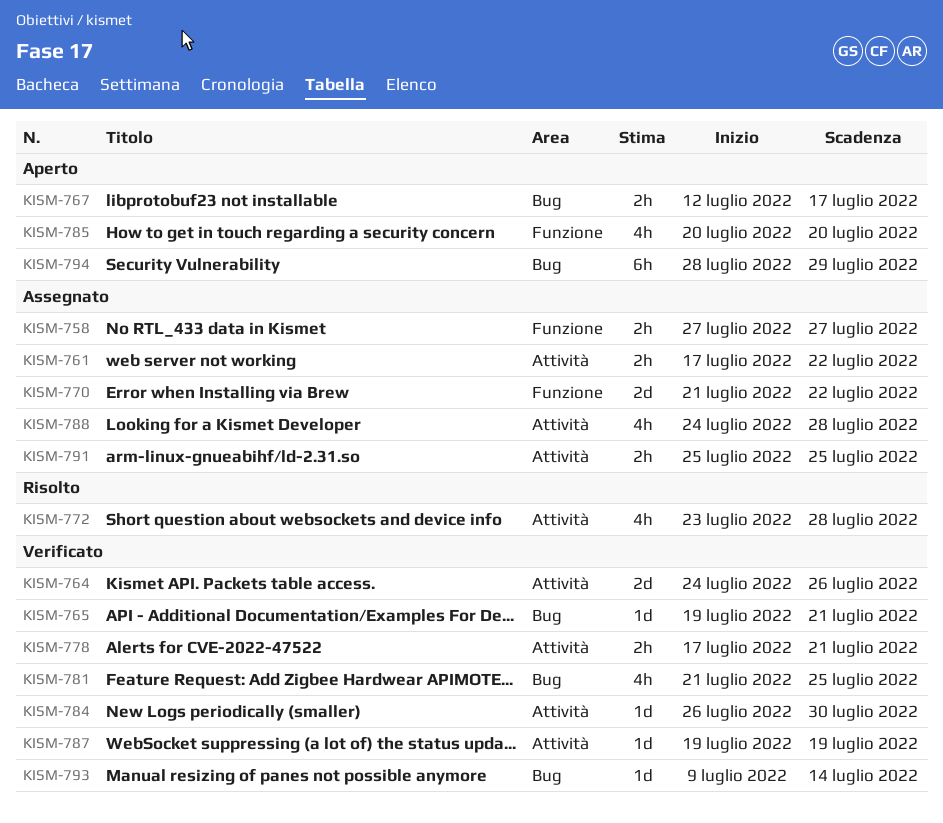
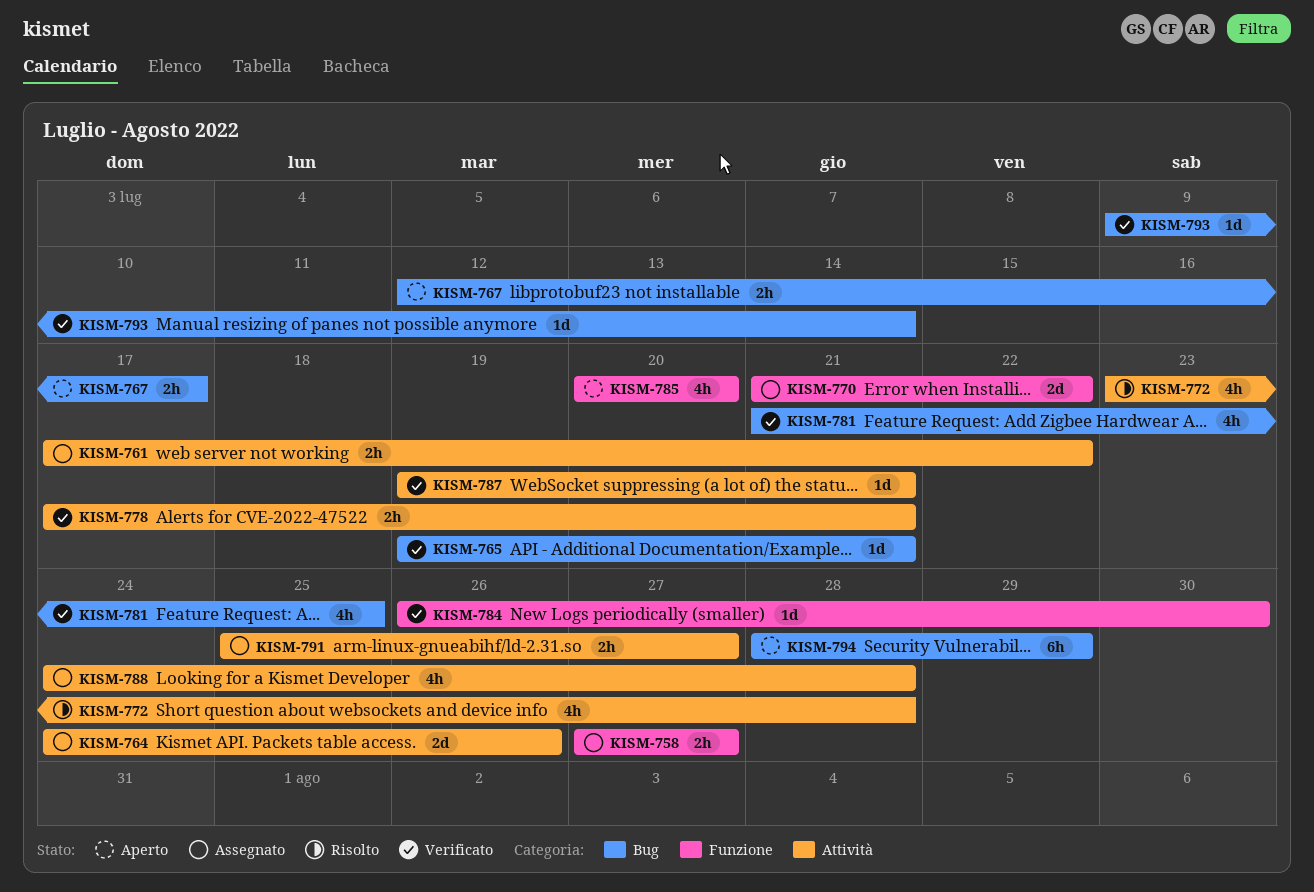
KISM-764, status: Verificato -> Assegnato
KISM-784, label: Attività -> Funzione
KISM-787, due: Jul 19 -> Jul 21
KISM-791, due: Jul 25 -> Jul 27

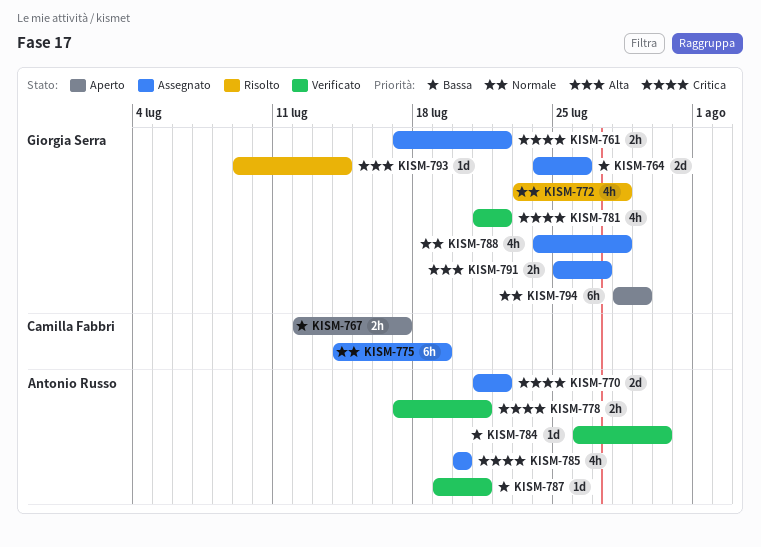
KISM-758: present -> none
KISM-765: present -> none
KISM-775: none -> present
KISM-781, due: Jul 25 -> Jul 22
KISM-785, status: Aperto -> Assegnato
KISM-793, status: Verificato -> Risolto

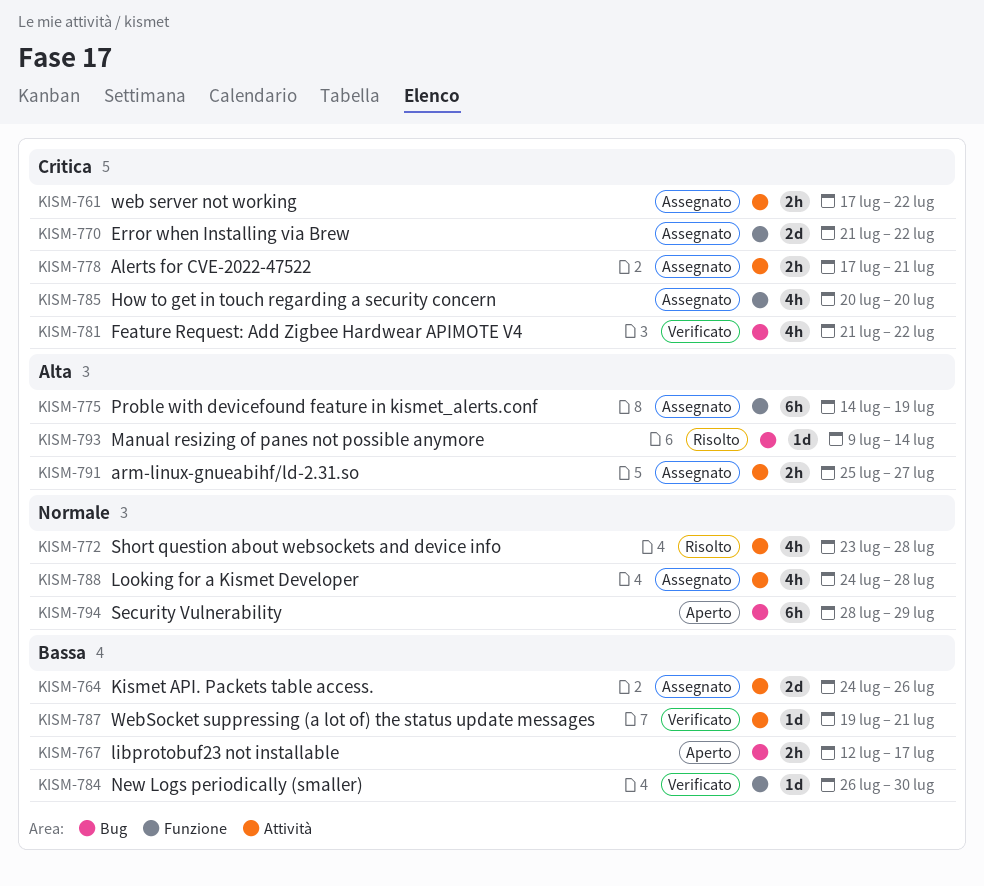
KISM-775, priority: Normale -> Alta
KISM-778, status: Verificato -> Assegnato

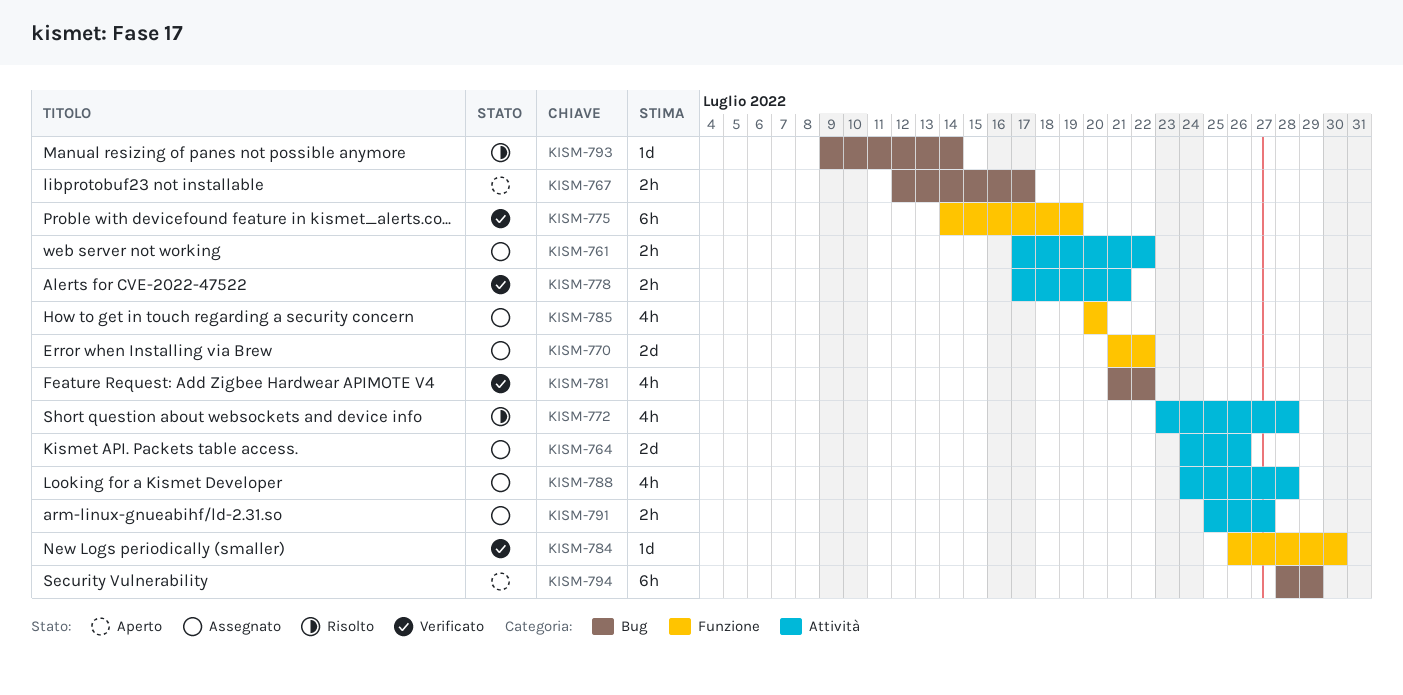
KISM-775, status: Assegnato -> Verificato
KISM-778, status: Assegnato -> Verificato
KISM-787: present -> none

